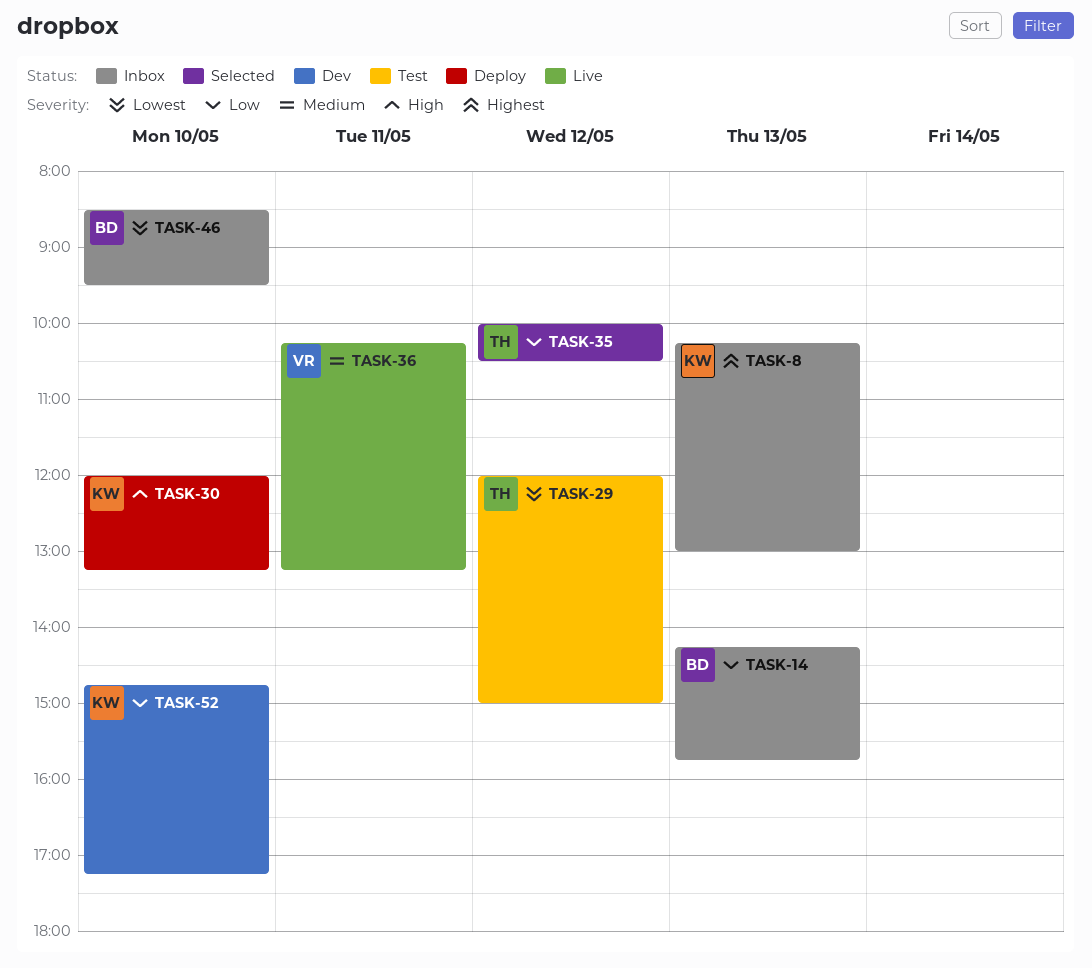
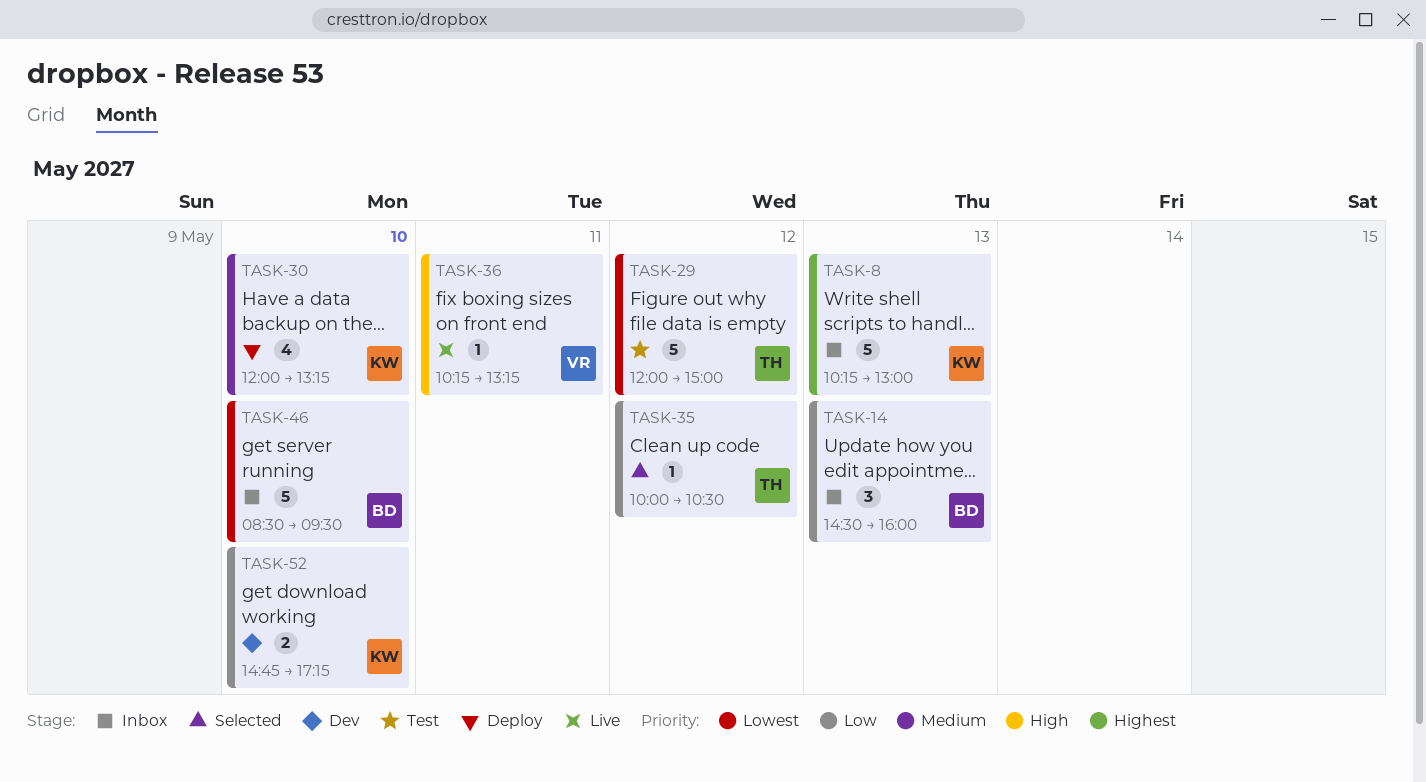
TASK-14, begins: 14:15 -> 14:30
TASK-14, ends: 15:45 -> 16:00
TASK-30, priority: High -> Medium
TASK-36, priority: Medium -> High

